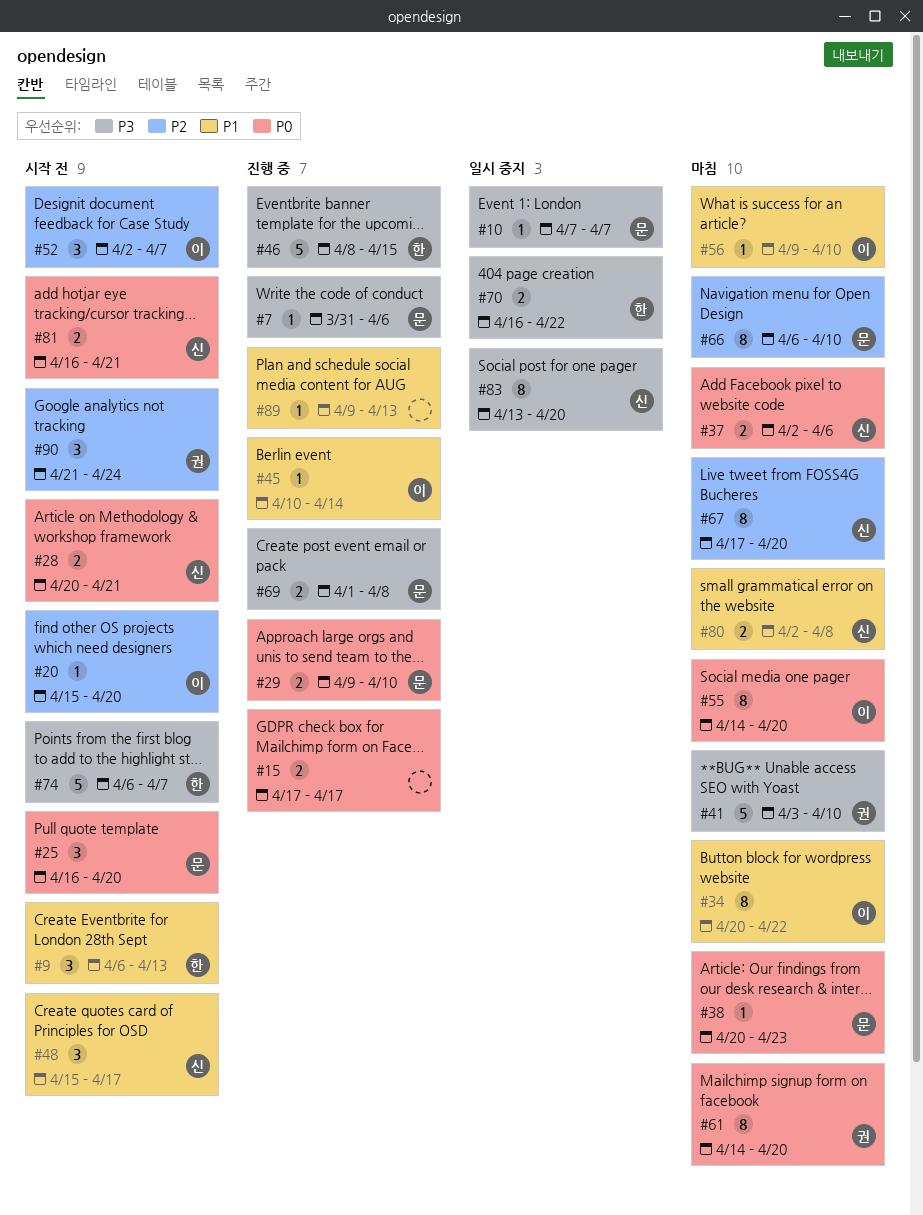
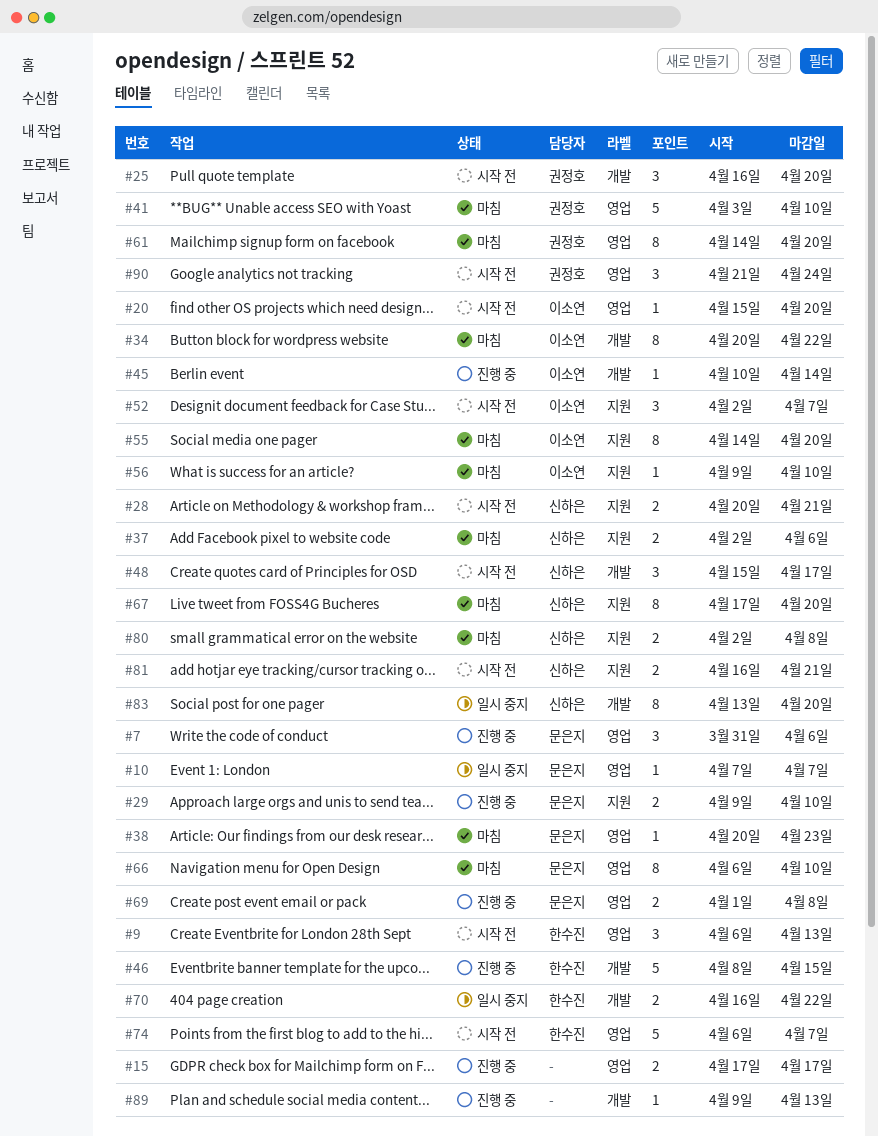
#7, estimate: 1 -> 3
#25, owner: 문은지 -> 권정호

